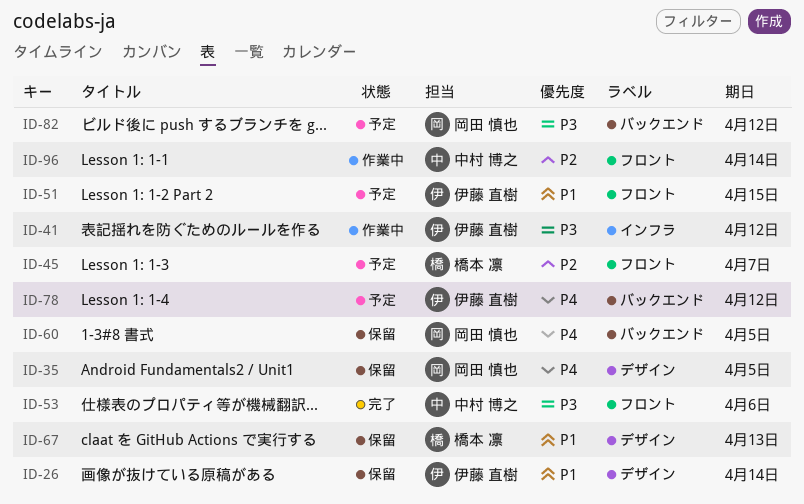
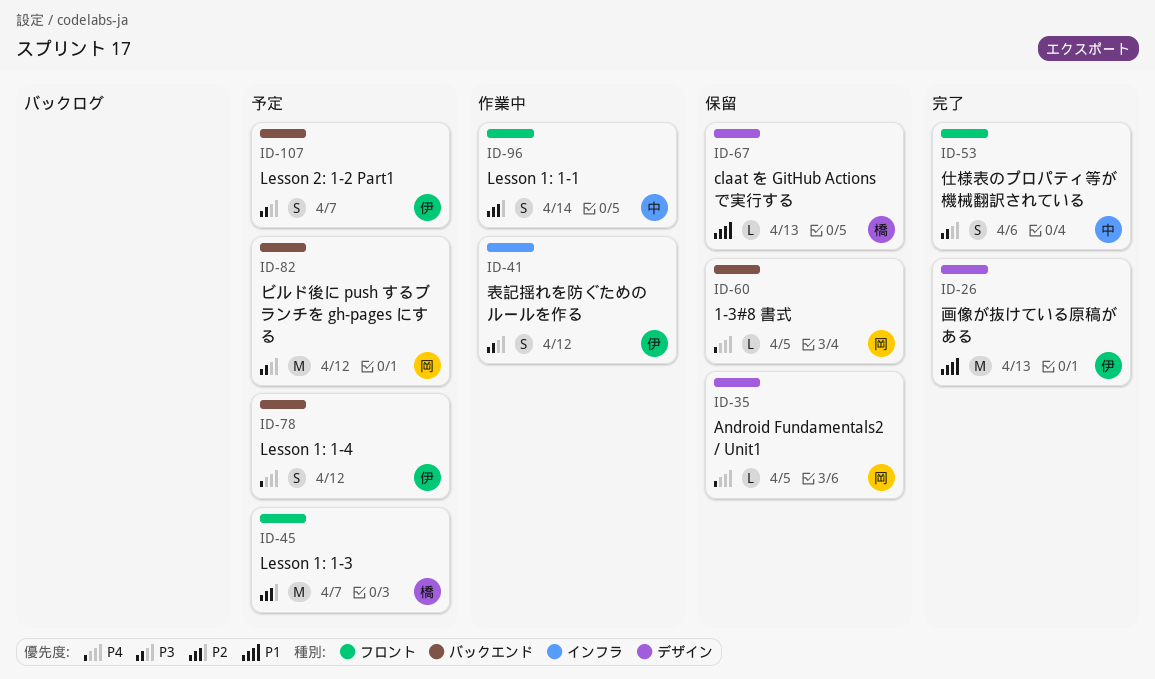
ID-26, status: 保留 -> 完了
ID-26, due: Apr 14 -> Apr 13
ID-51: present -> none
ID-107: none -> present

